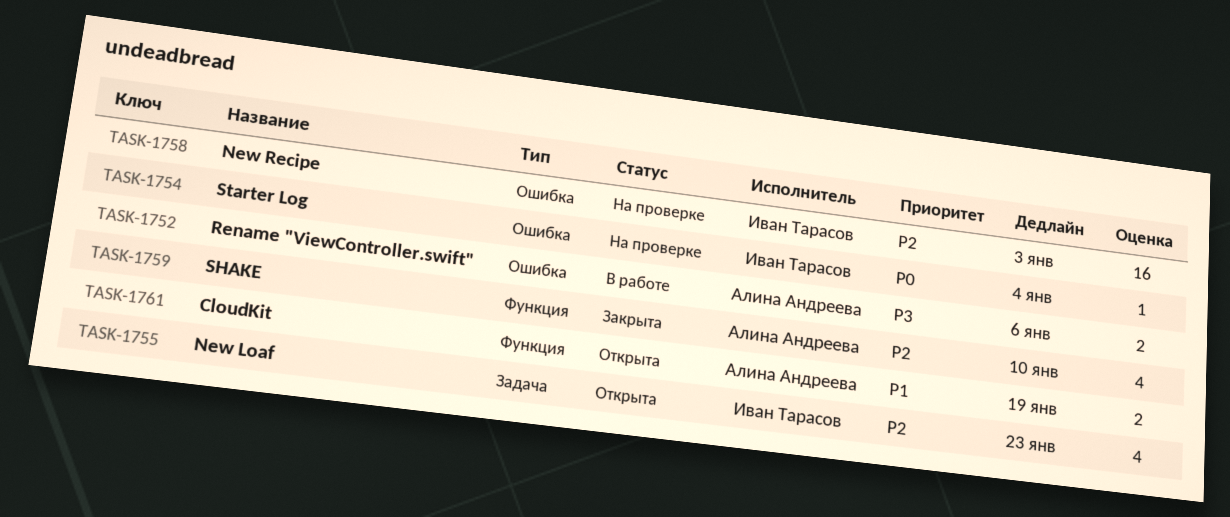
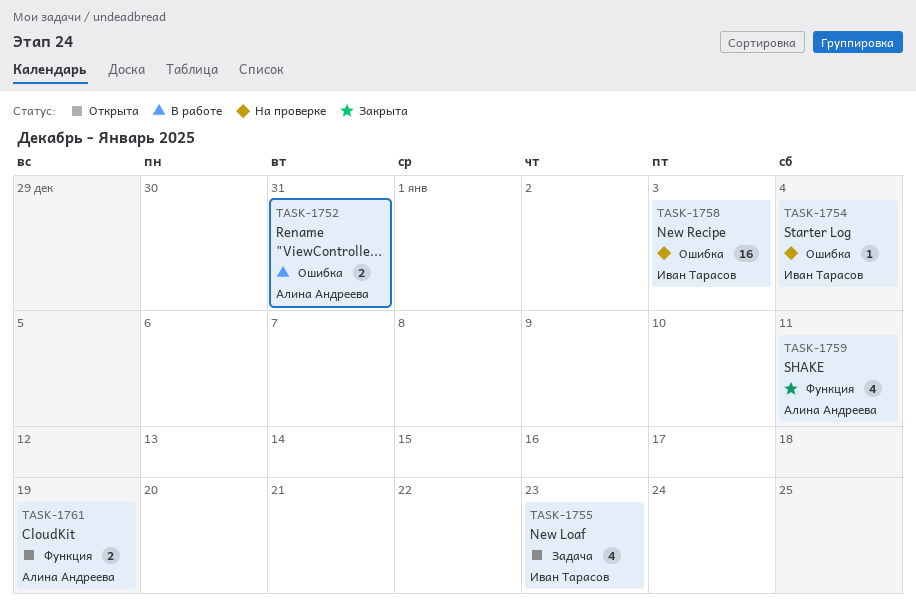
TASK-1752, due: Jan 6 -> Dec 31
TASK-1759, due: Jan 10 -> Jan 11

